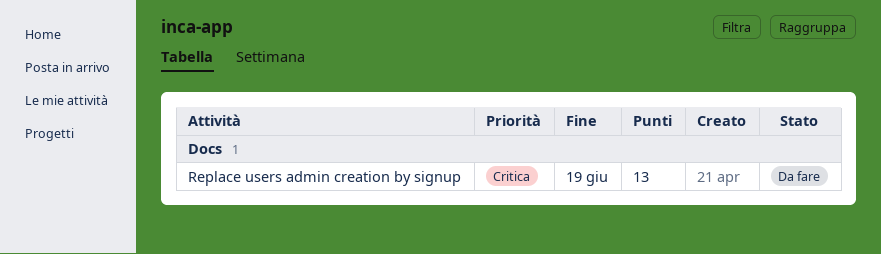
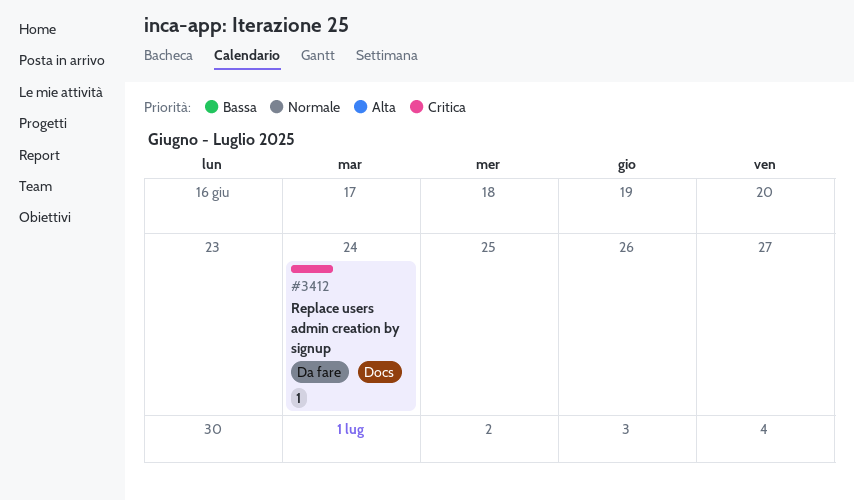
Replace users admin creation by signup, estimate: 13 -> 1
Replace users admin creation by signup, due: Jun 19 -> Jun 24

